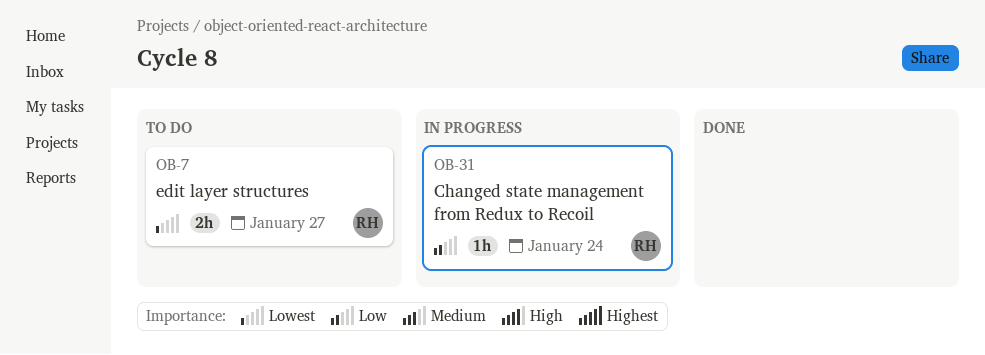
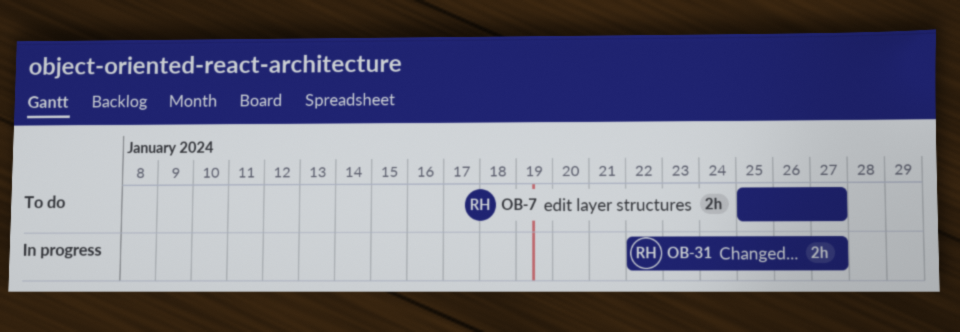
OB-31, estimate: 1h -> 2h
OB-31, due: Jan 24 -> Jan 27

